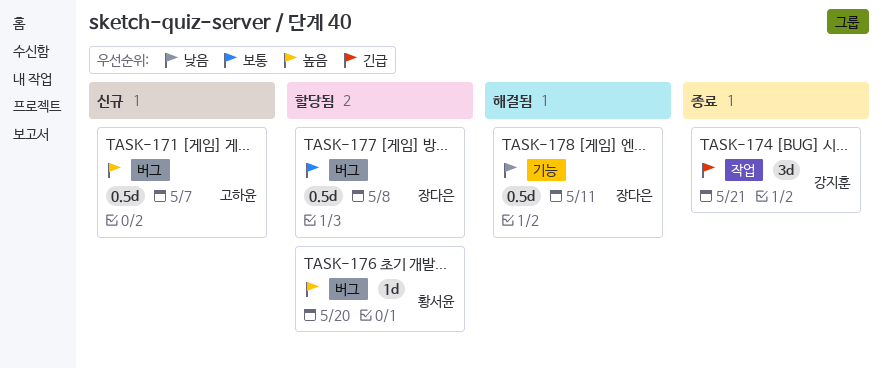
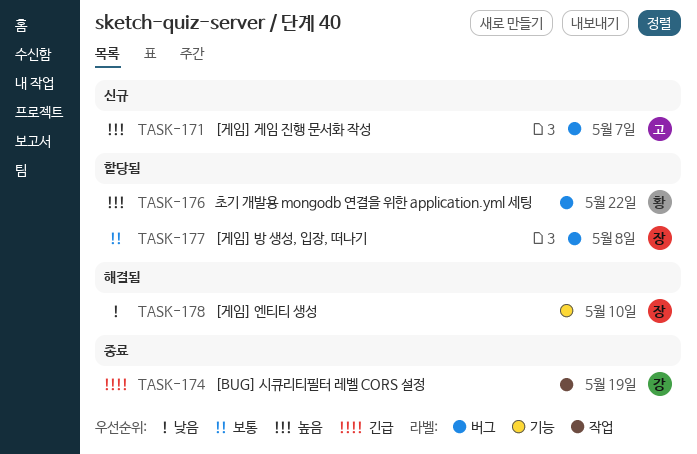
TASK-174, due: May 21 -> May 19
TASK-176, due: May 20 -> May 22
TASK-178, due: May 11 -> May 10

